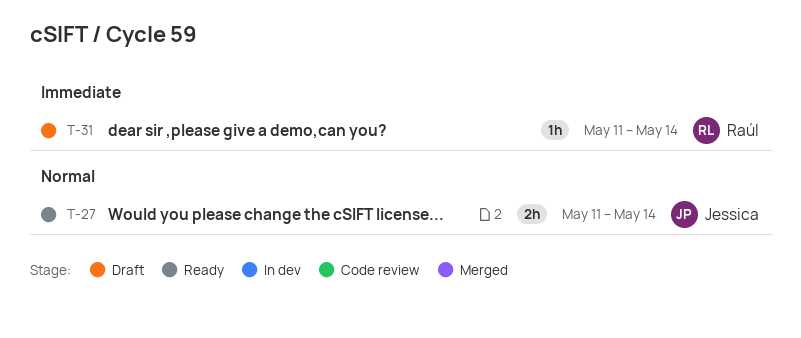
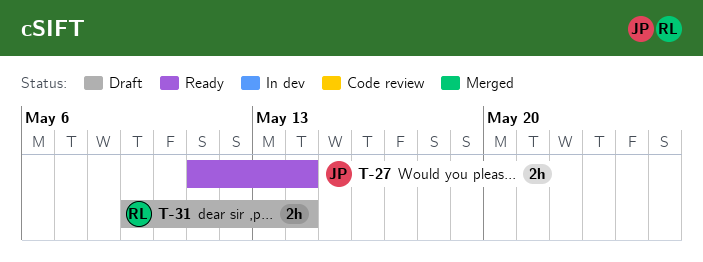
T-31, estimate: 1h -> 2h
T-31, start: May 11 -> May 9

